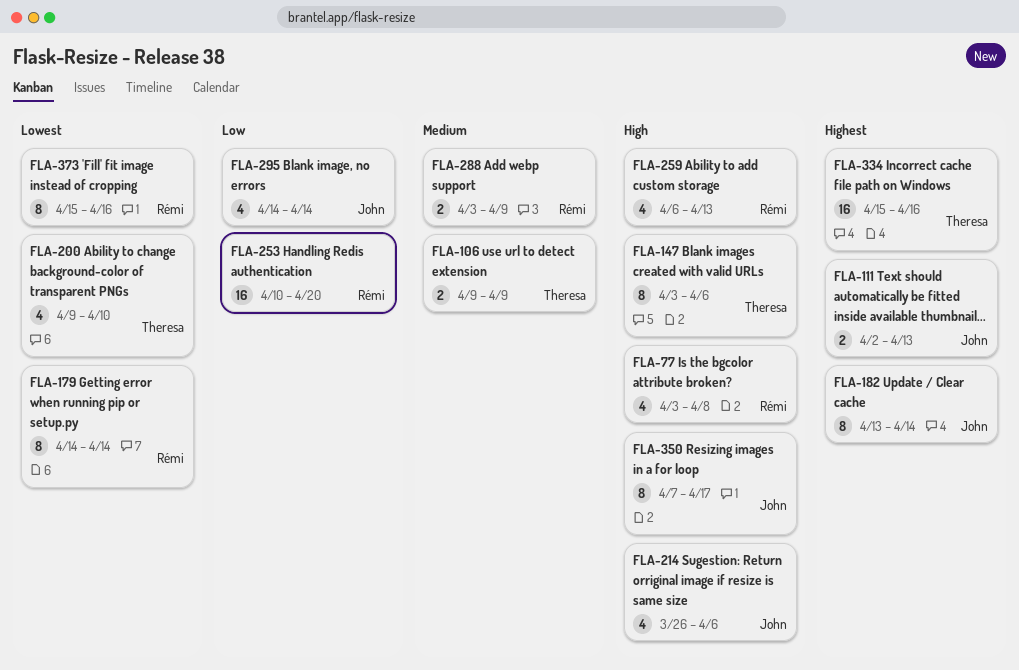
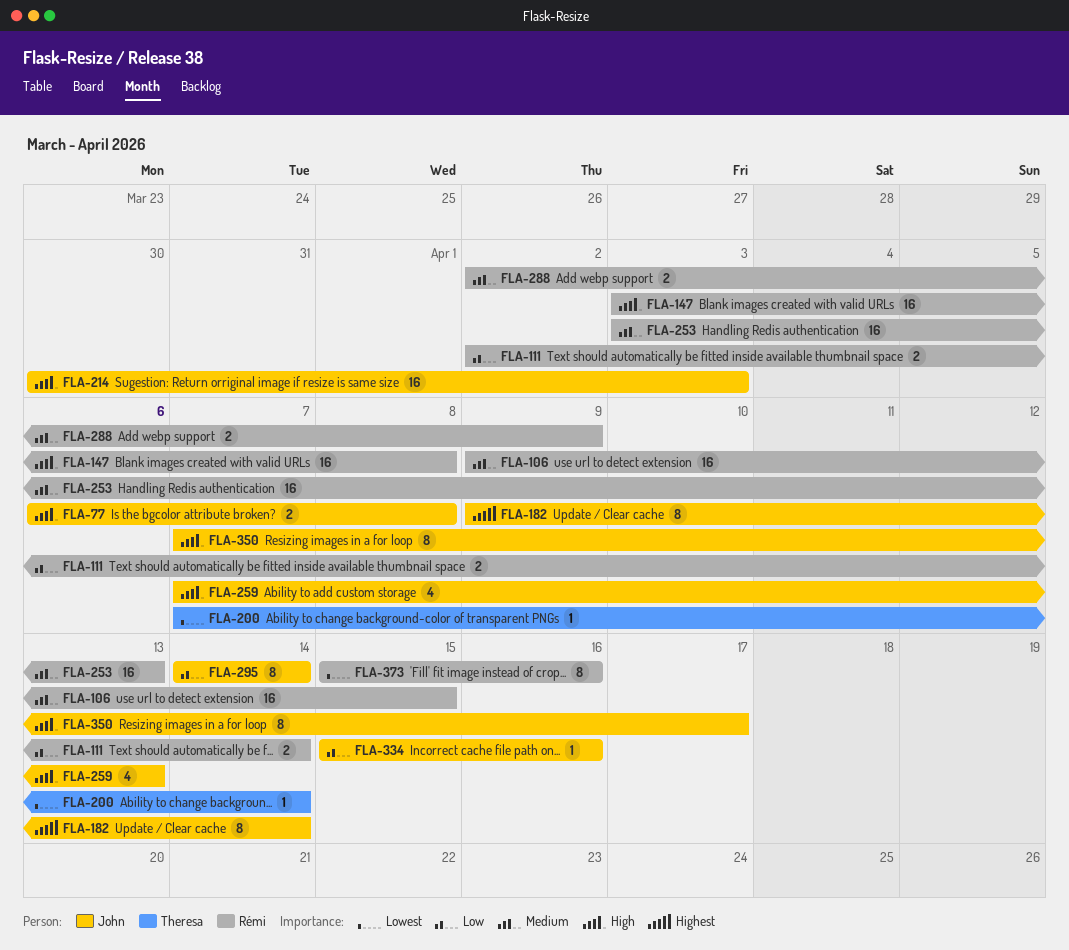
FLA-77, owner: Rémi -> John
FLA-77, estimate: 4 -> 2
FLA-77, start: Apr 3 -> Apr 6
FLA-106, owner: Theresa -> Rémi
FLA-106, estimate: 2 -> 16
FLA-106, due: Apr 9 -> Apr 15
FLA-111, owner: John -> Rémi
FLA-111, priority: Highest -> Low
FLA-111, due: Apr 13 -> Apr 14
FLA-147, owner: Theresa -> Rémi
FLA-147, estimate: 8 -> 16
FLA-147, due: Apr 6 -> Apr 8
FLA-179: present -> none
FLA-182, start: Apr 13 -> Apr 9
FLA-200, estimate: 4 -> 1
FLA-200, start: Apr 9 -> Apr 7
FLA-200, due: Apr 10 -> Apr 14
FLA-214, estimate: 4 -> 16
FLA-214, start: Mar 26 -> Mar 30
FLA-214, due: Apr 6 -> Apr 3
FLA-253, priority: Low -> Medium
FLA-253, start: Apr 10 -> Apr 3
FLA-253, due: Apr 20 -> Apr 13
FLA-259, owner: Rémi -> John
FLA-259, start: Apr 6 -> Apr 7
FLA-288, start: Apr 3 -> Apr 2
FLA-295, estimate: 4 -> 8
FLA-334, owner: Theresa -> John
FLA-334, priority: Highest -> Low
FLA-334, estimate: 16 -> 1

